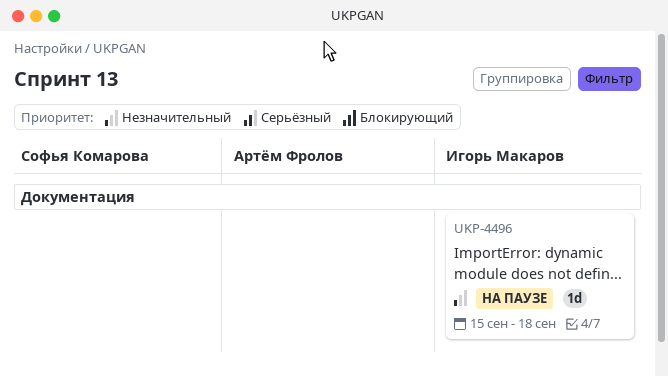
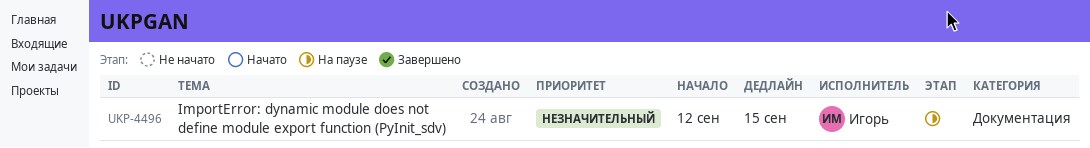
UKP-4496, start: Sep 15 -> Sep 12
UKP-4496, due: Sep 18 -> Sep 15

